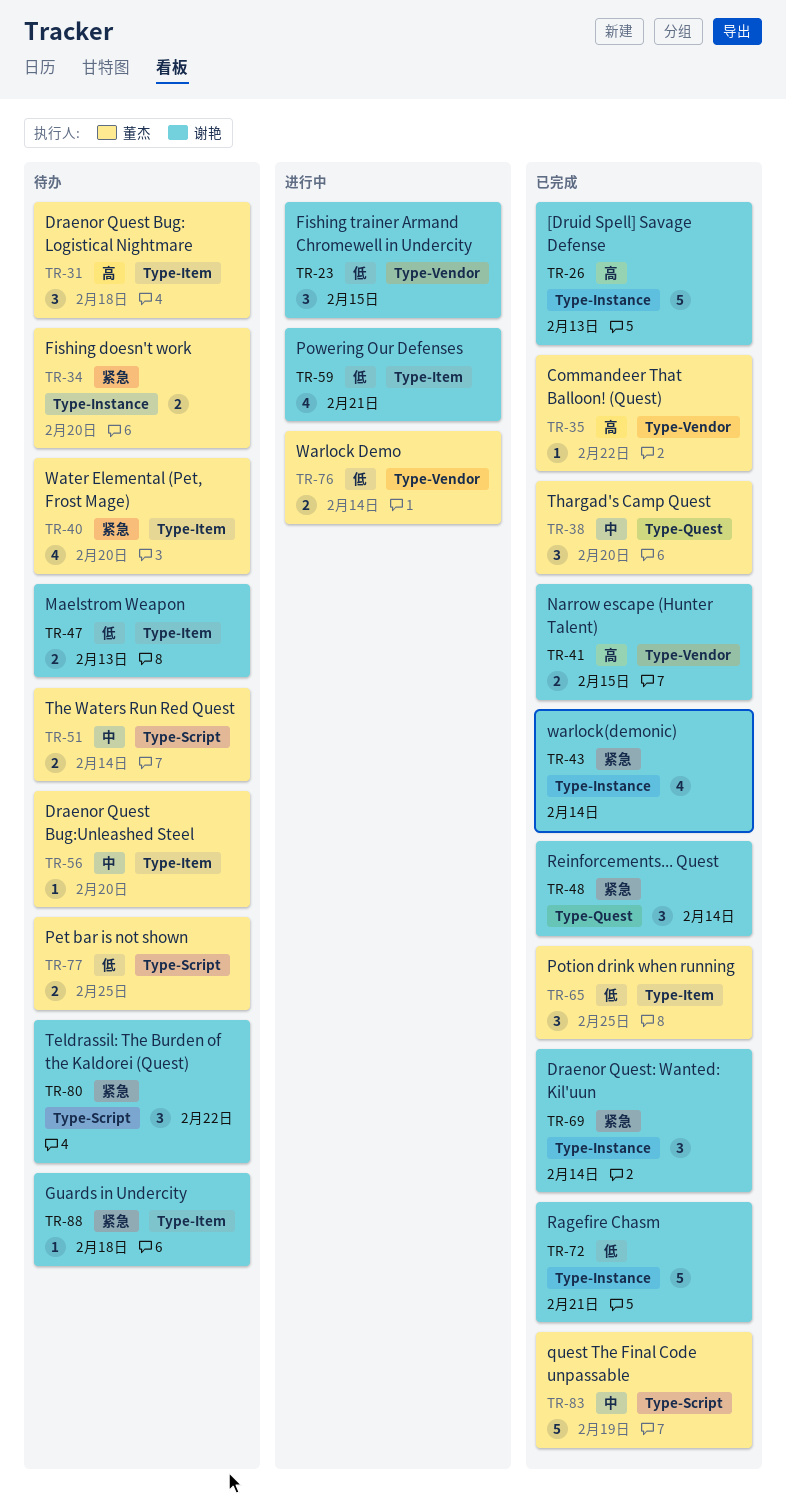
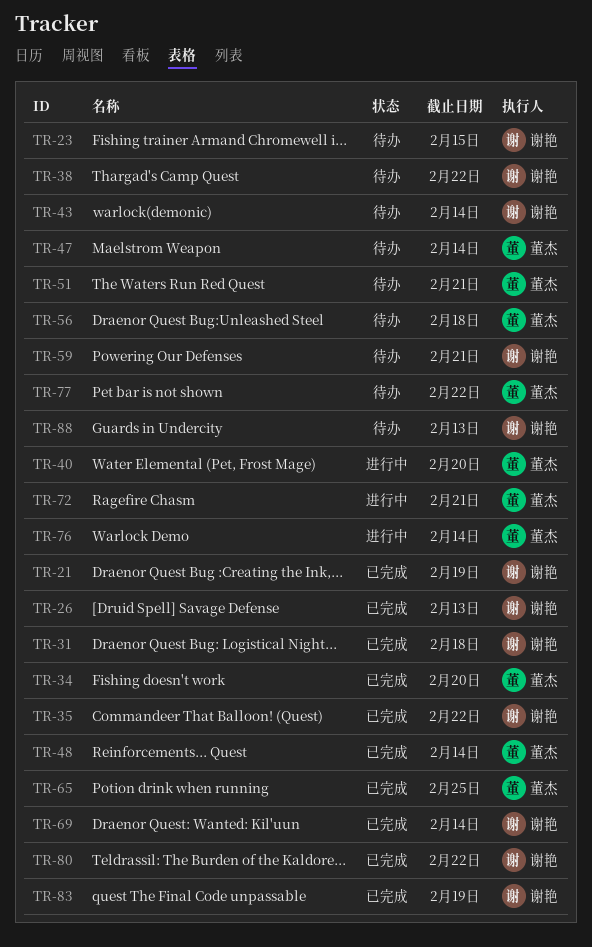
TR-21: none -> present
TR-23, status: 进行中 -> 待办
TR-31, status: 待办 -> 已完成
TR-31, owner: 董杰 -> 谢艳
TR-34, status: 待办 -> 已完成
TR-35, owner: 董杰 -> 谢艳
TR-38, status: 已完成 -> 待办
TR-38, owner: 董杰 -> 谢艳
TR-38, due: Feb 20 -> Feb 22
TR-40, status: 待办 -> 进行中
TR-41: present -> none
TR-43, status: 已完成 -> 待办
TR-47, owner: 谢艳 -> 董杰
TR-47, due: Feb 13 -> Feb 14
TR-48, owner: 谢艳 -> 董杰
TR-51, due: Feb 14 -> Feb 21
TR-56, due: Feb 20 -> Feb 18
TR-59, status: 进行中 -> 待办
TR-72, status: 已完成 -> 进行中
TR-72, owner: 谢艳 -> 董杰
TR-77, due: Feb 25 -> Feb 22
TR-80, status: 待办 -> 已完成
TR-83, owner: 董杰 -> 谢艳
TR-88, due: Feb 18 -> Feb 13

